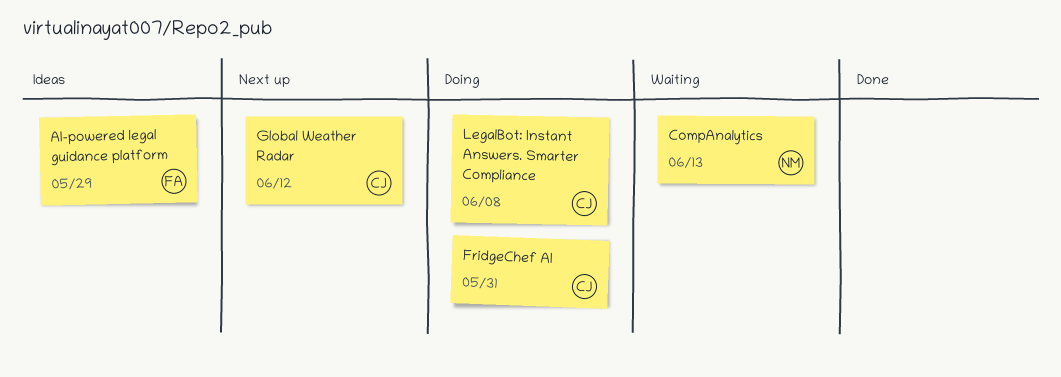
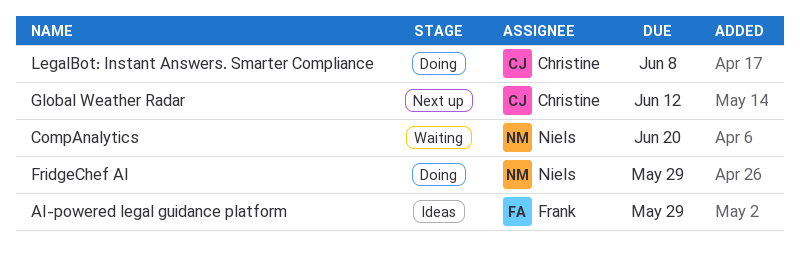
CompAnalytics, due: Jun 13 -> Jun 20
FridgeChef AI, owner: Christine -> Niels
FridgeChef AI, due: May 31 -> May 29

